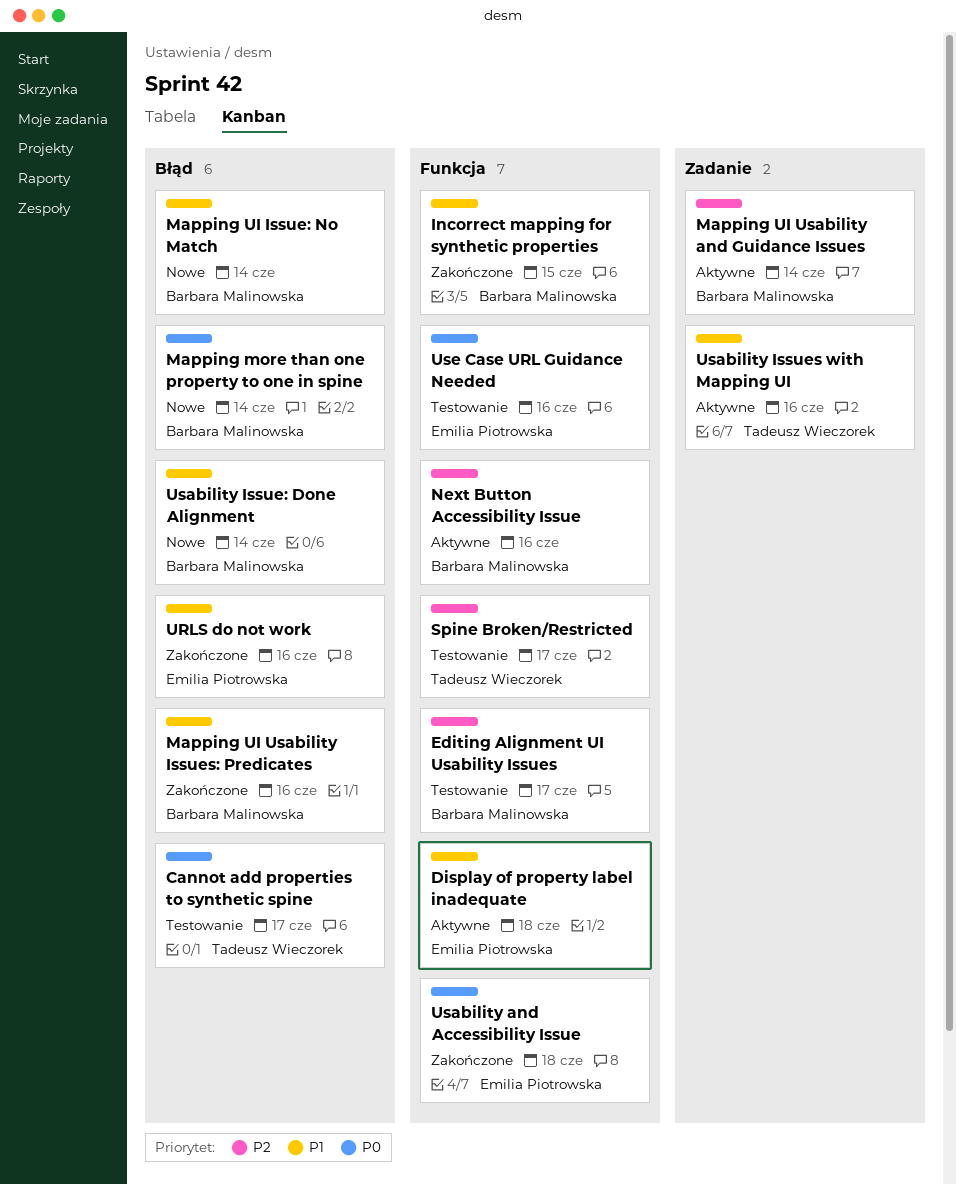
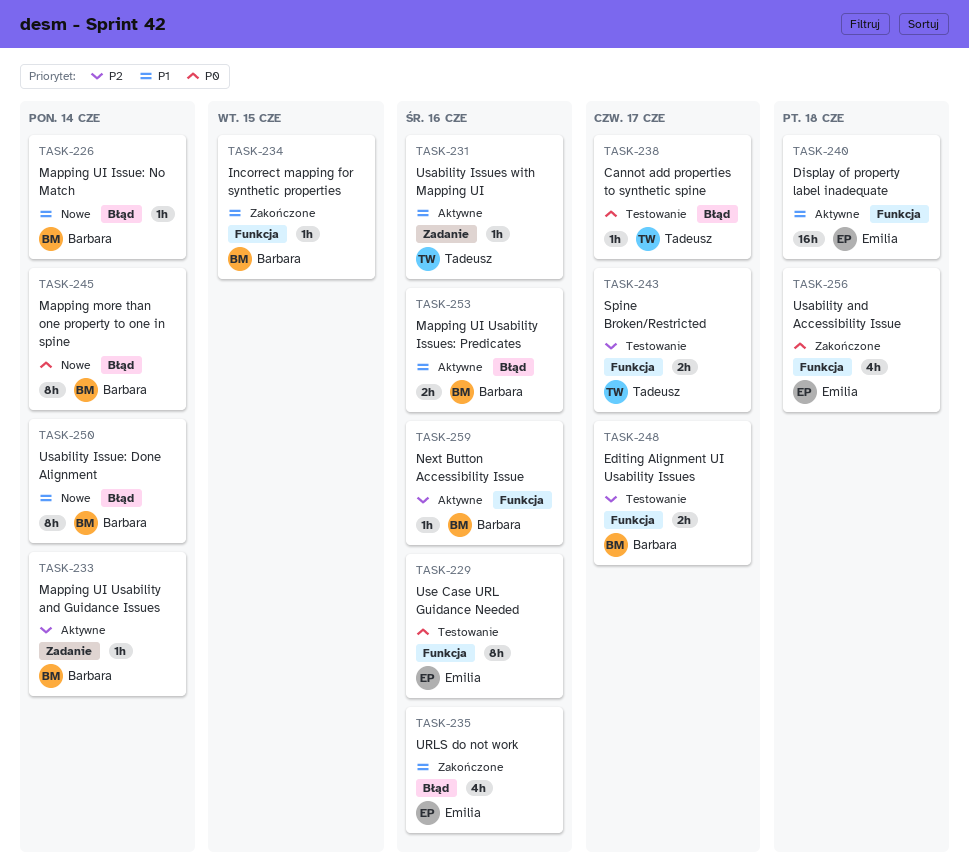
Mapping UI Usability Issues: Predicates, status: Zakończone -> Aktywne

